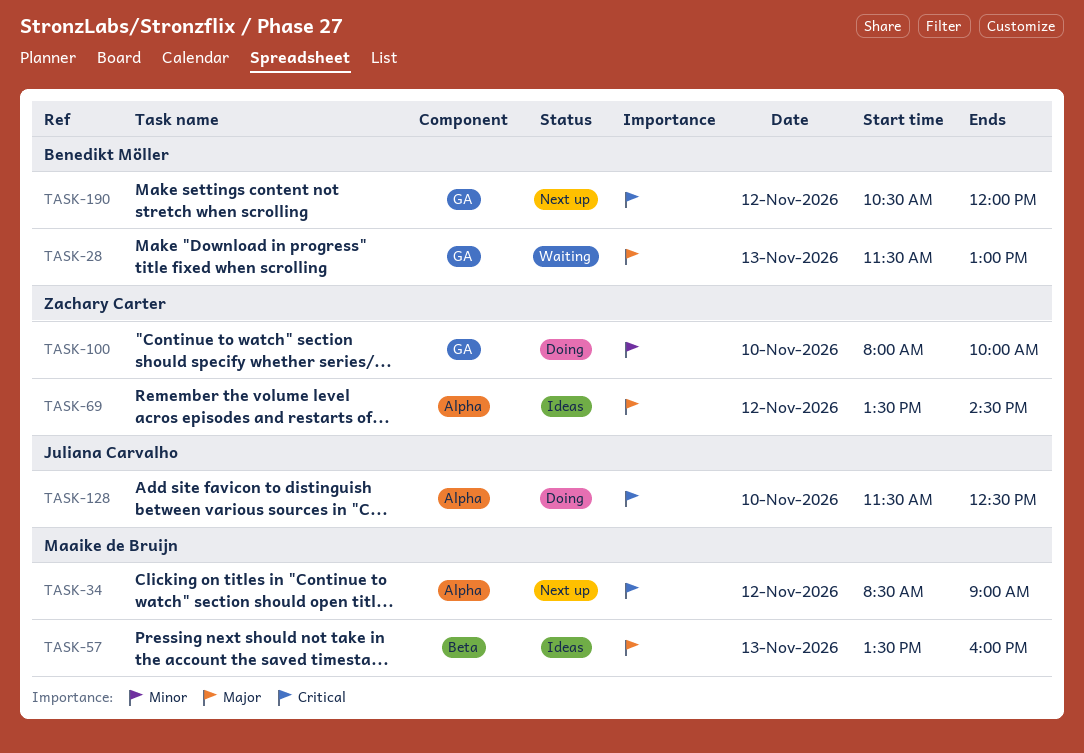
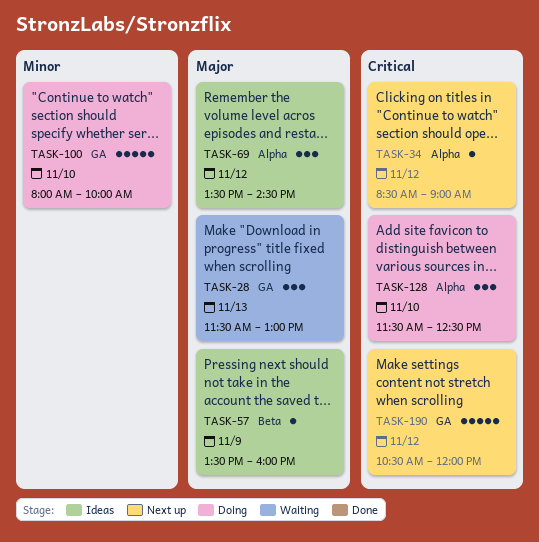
TASK-57, day: Nov 13 -> Nov 9

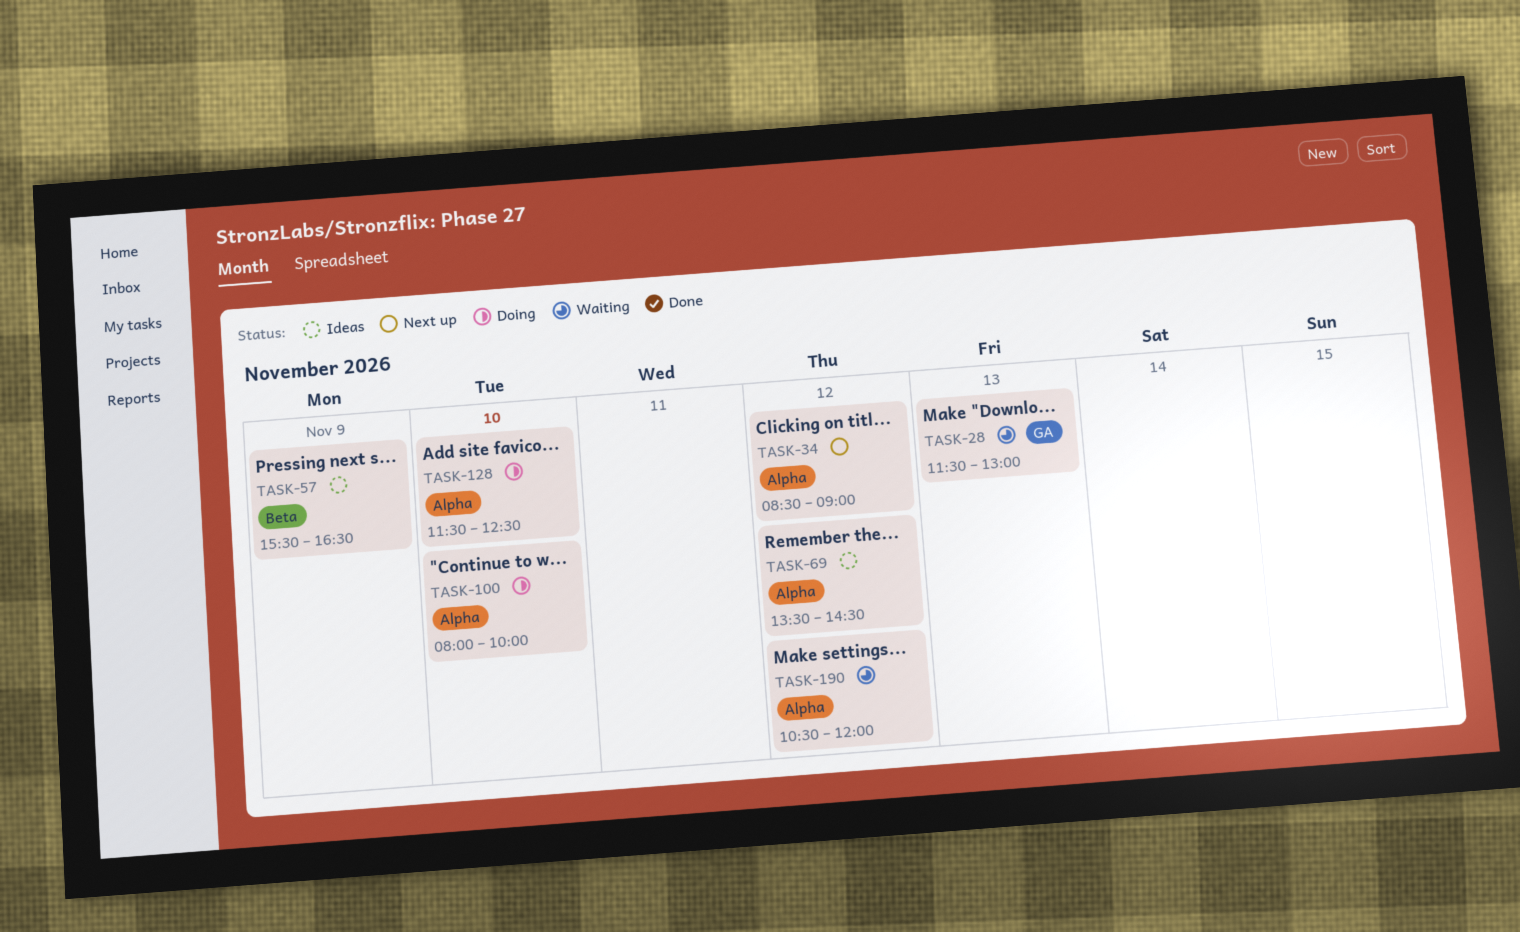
TASK-57, begins: 13:30 -> 15:30
TASK-57, ends: 16:00 -> 16:30
TASK-100, label: GA -> Alpha
TASK-190, status: Next up -> Waiting
TASK-190, label: GA -> Alpha

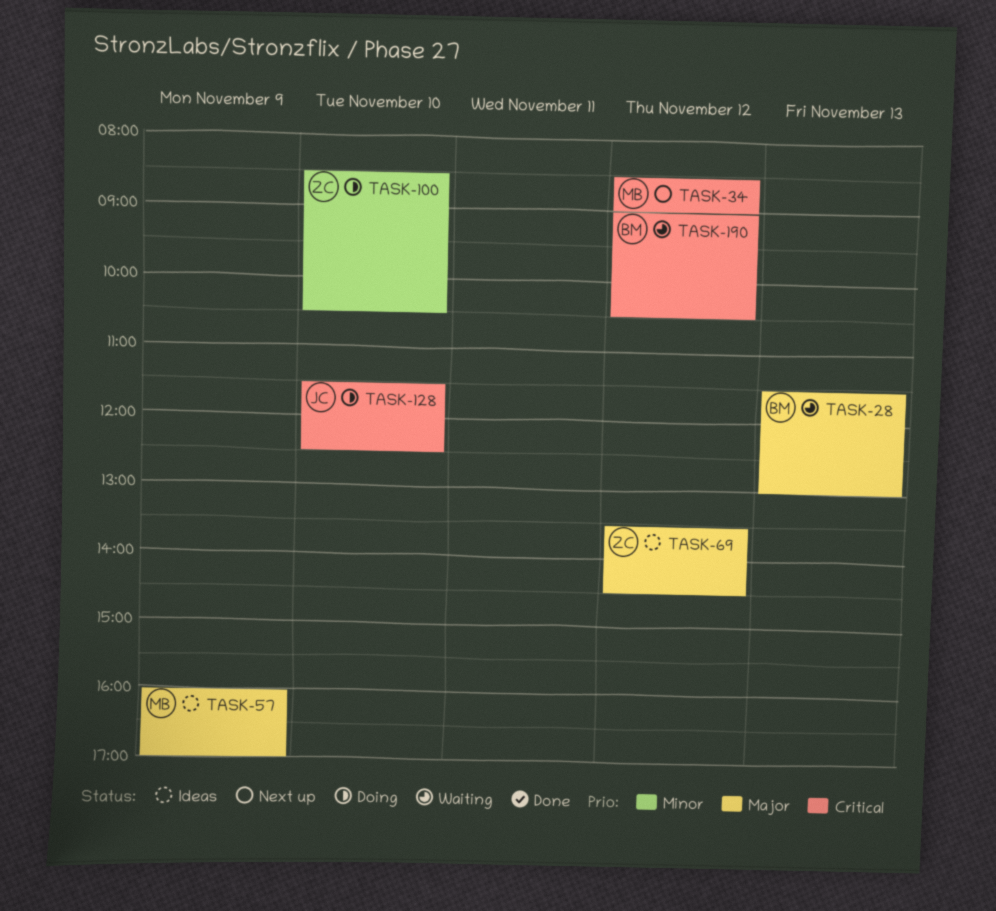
TASK-57, begins: 15:30 -> 16:00
TASK-57, ends: 16:30 -> 17:00
TASK-100, begins: 08:00 -> 08:30
TASK-100, ends: 10:00 -> 10:30
TASK-190, begins: 10:30 -> 09:00
TASK-190, ends: 12:00 -> 10:30

